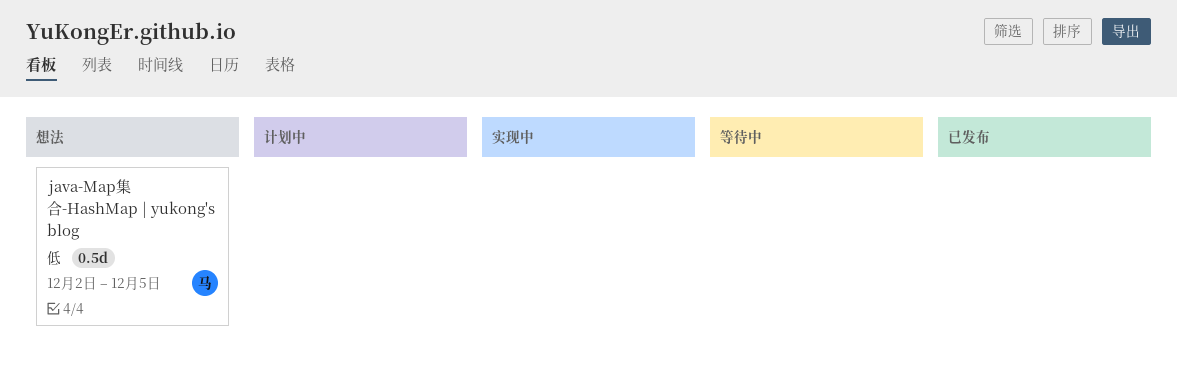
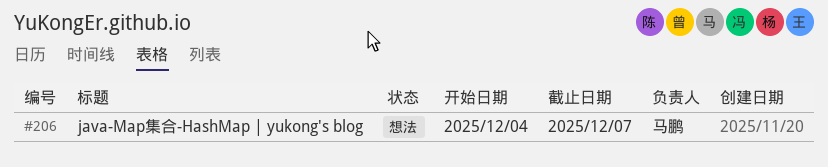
java-Map集合-HashMap | yukong's blog, start: Dec 2 -> Dec 4
java-Map集合-HashMap | yukong's blog, due: Dec 5 -> Dec 7

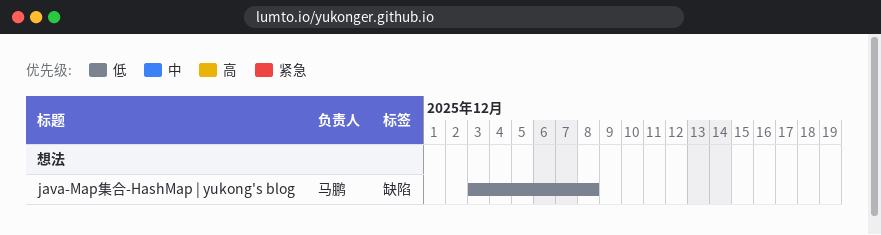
java-Map集合-HashMap | yukong's blog, start: Dec 4 -> Dec 3
java-Map集合-HashMap | yukong's blog, due: Dec 7 -> Dec 8

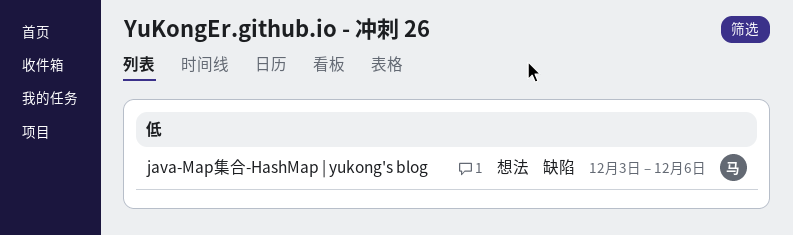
java-Map集合-HashMap | yukong's blog, due: Dec 8 -> Dec 6

